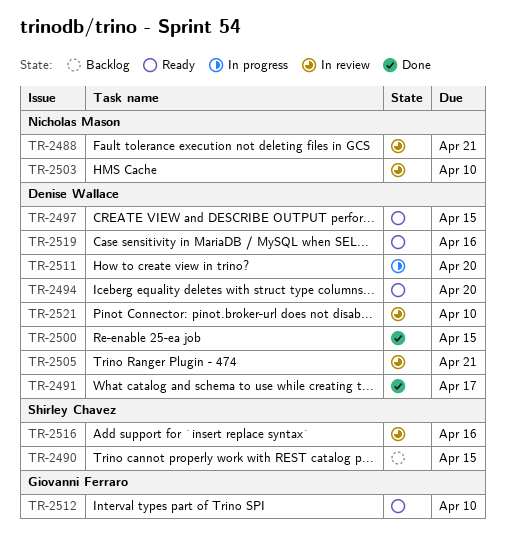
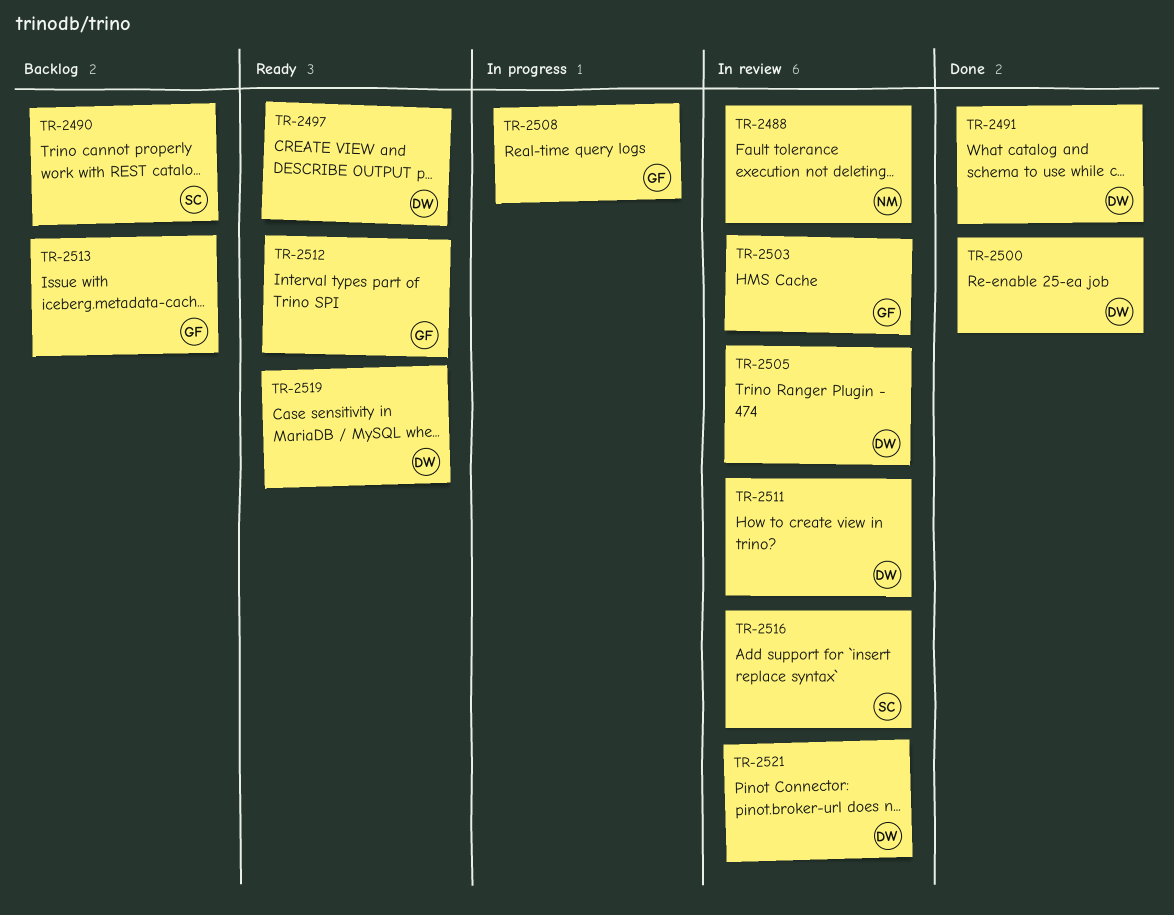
TR-2494: present -> none
TR-2503, owner: Nicholas Mason -> Giovanni Ferraro
TR-2508: none -> present
TR-2511, status: In progress -> In review
TR-2513: none -> present

